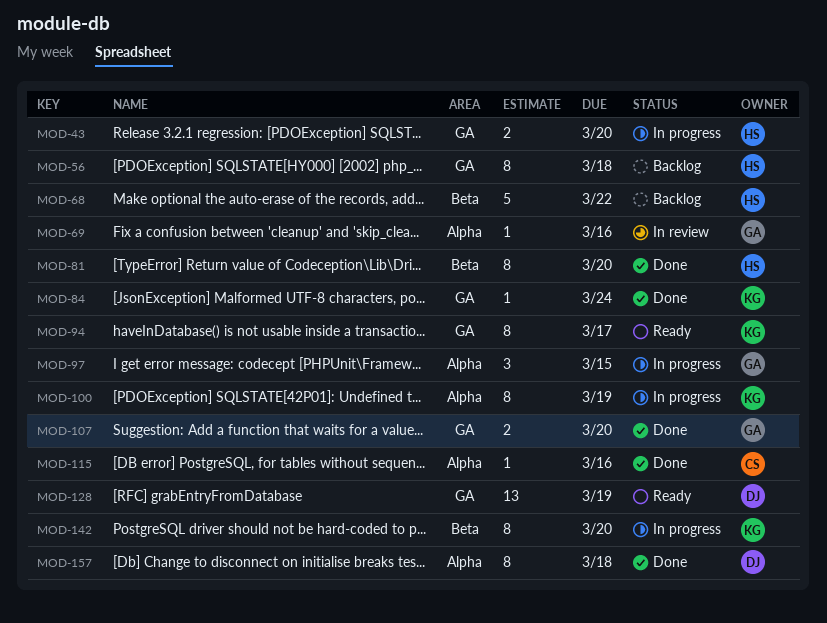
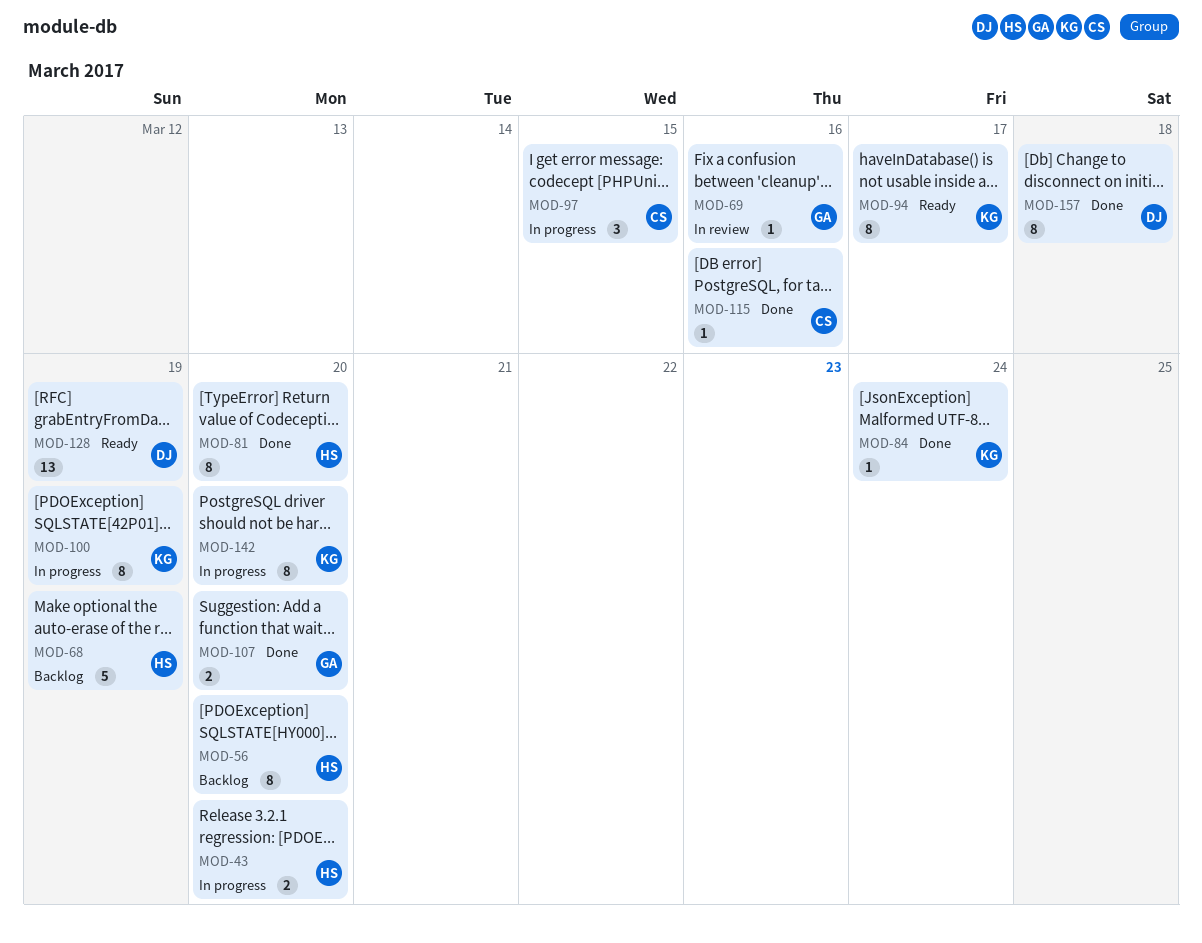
MOD-56, due: Mar 18 -> Mar 20
MOD-68, due: Mar 22 -> Mar 19
MOD-97, owner: GA -> CS

